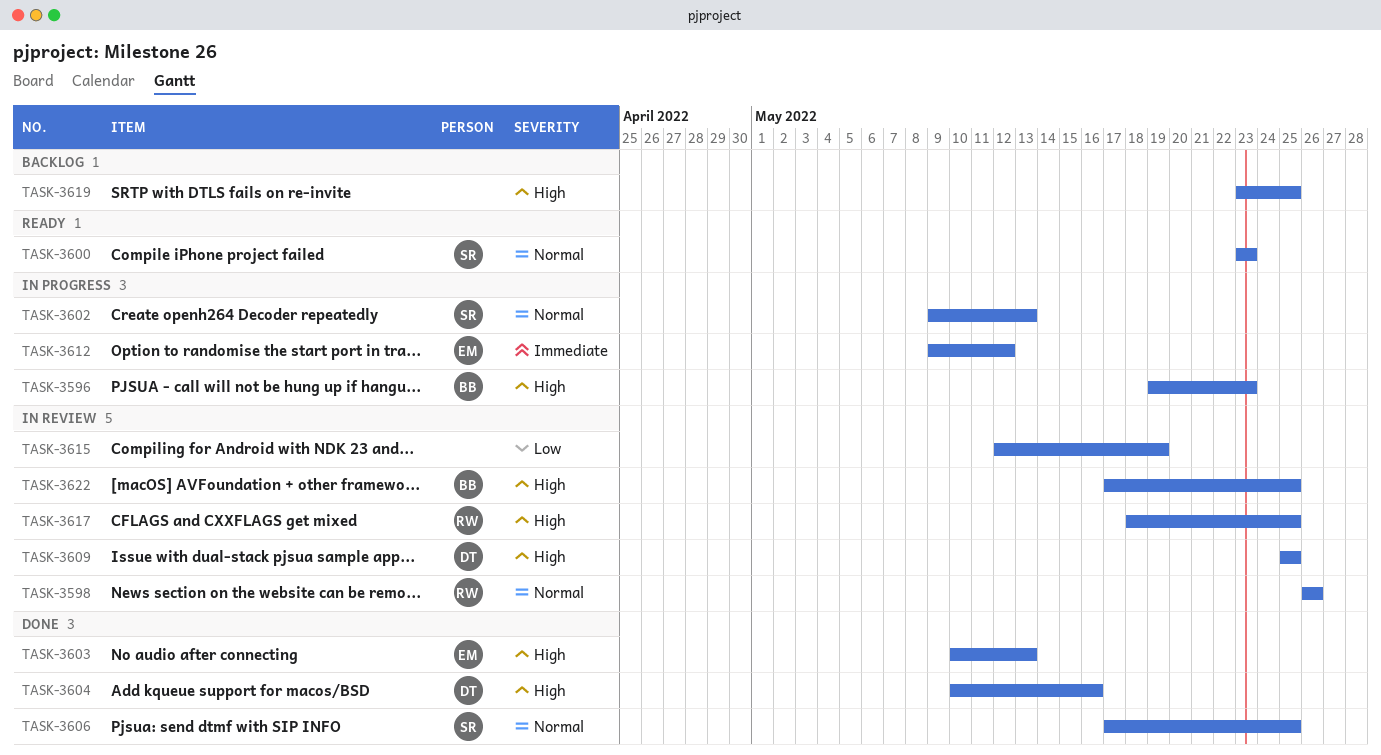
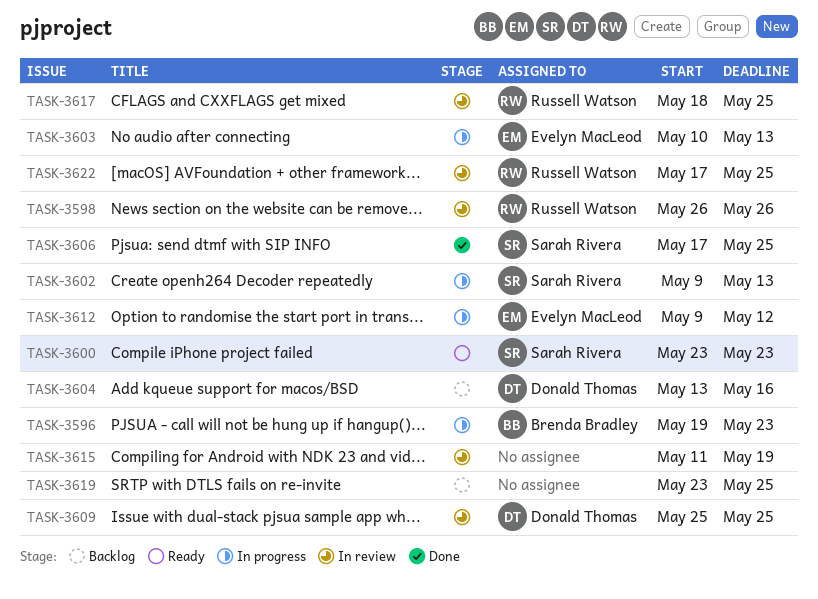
TASK-3603, status: Done -> In progress
TASK-3604, status: Done -> Backlog
TASK-3604, start: May 10 -> May 13
TASK-3615, start: May 12 -> May 11
TASK-3622, owner: Brenda Bradley -> Russell Watson

